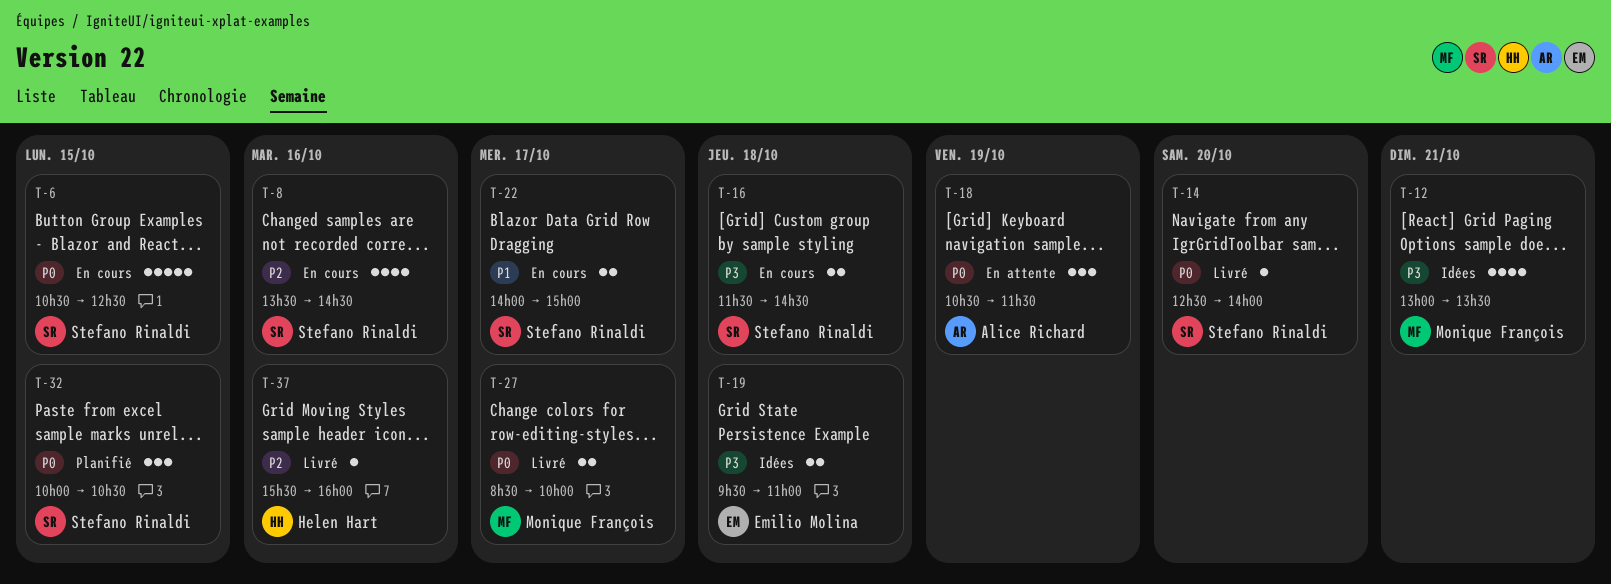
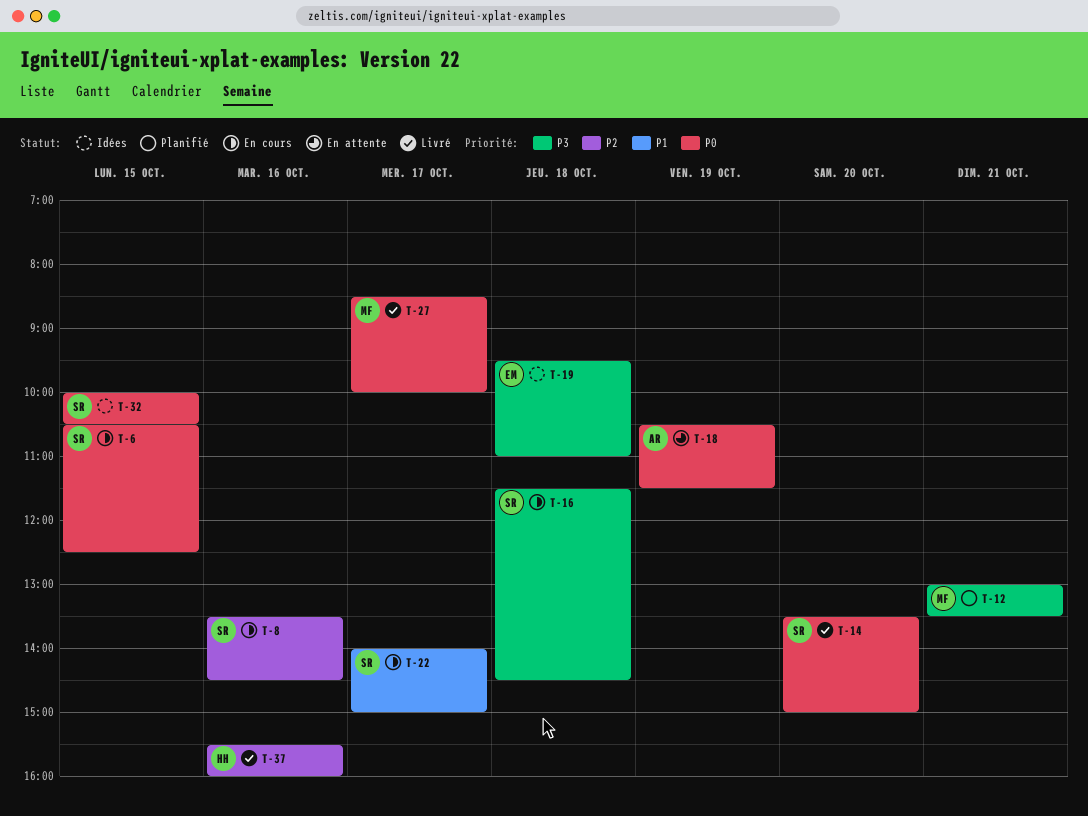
T-12, status: Idées -> Planifié
T-14, begins: 12:30 -> 13:30
T-14, ends: 14:00 -> 15:00
T-32, status: Planifié -> Idées

